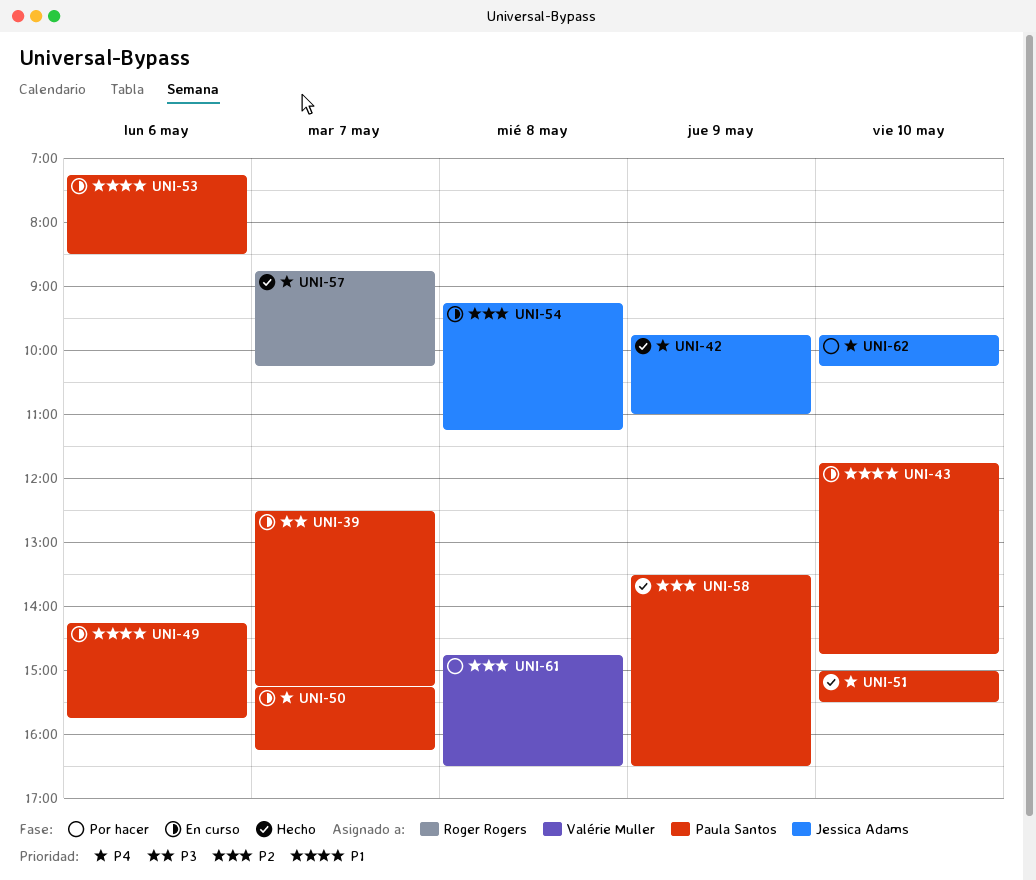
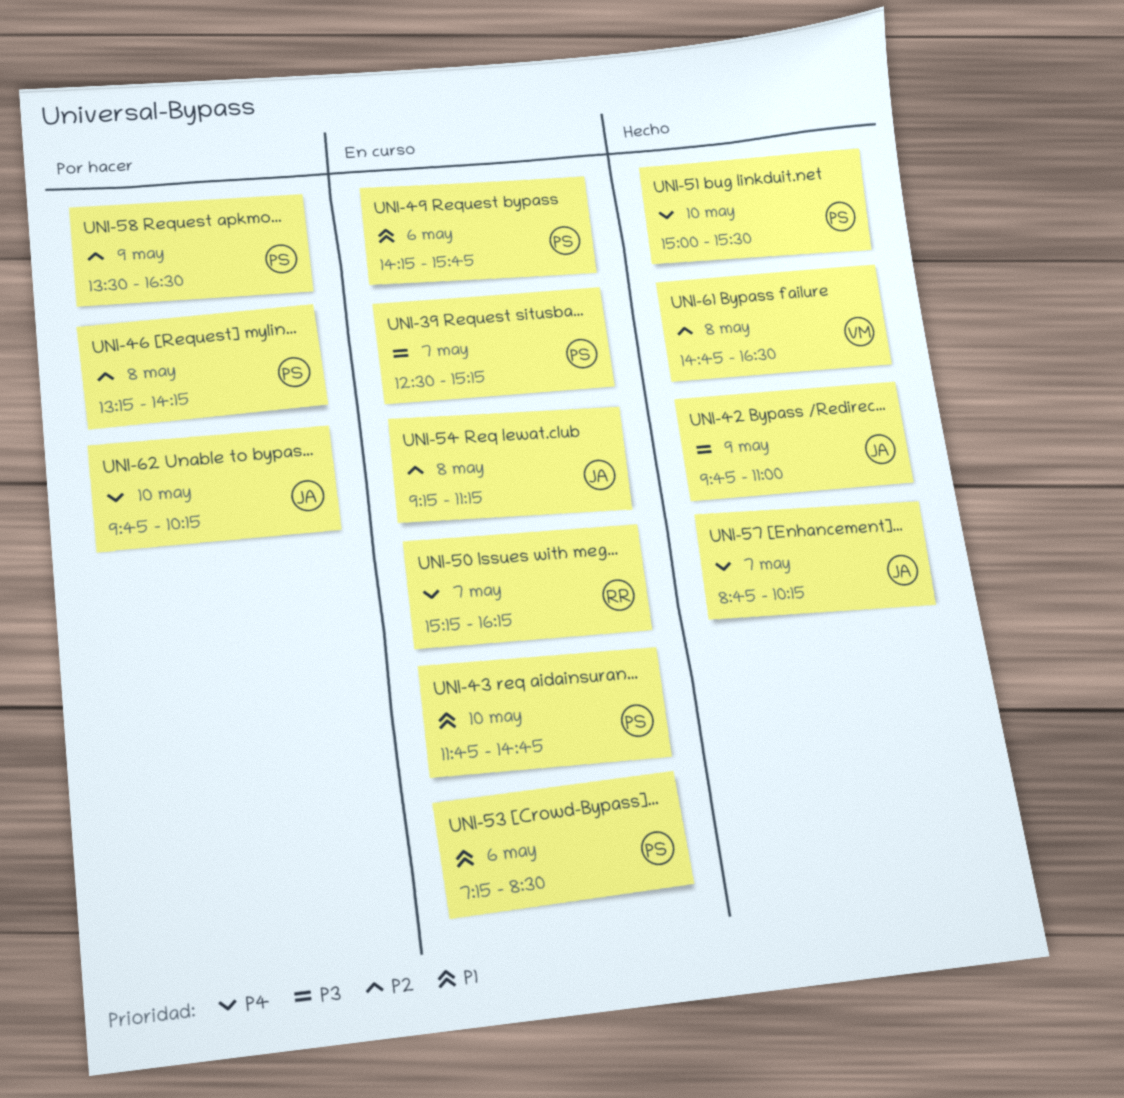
UNI-42, priority: P4 -> P3
UNI-46: none -> present
UNI-50, owner: Paula Santos -> Roger Rogers
UNI-57, owner: Roger Rogers -> Jessica Adams
UNI-58, status: Hecho -> Por hacer
UNI-61, status: Por hacer -> Hecho

